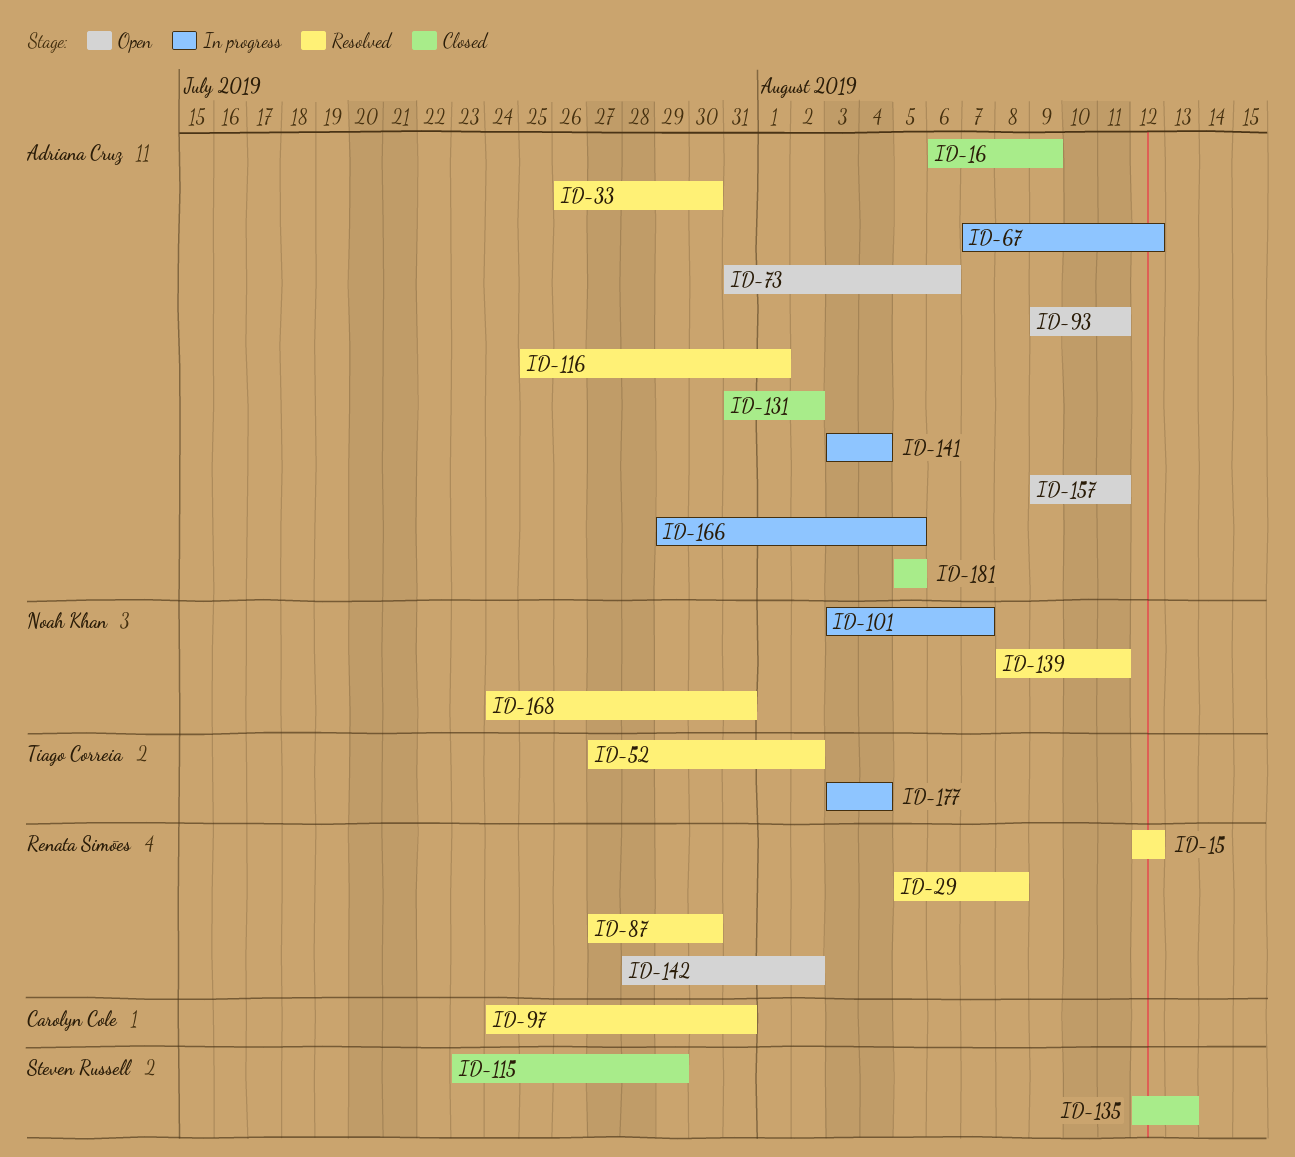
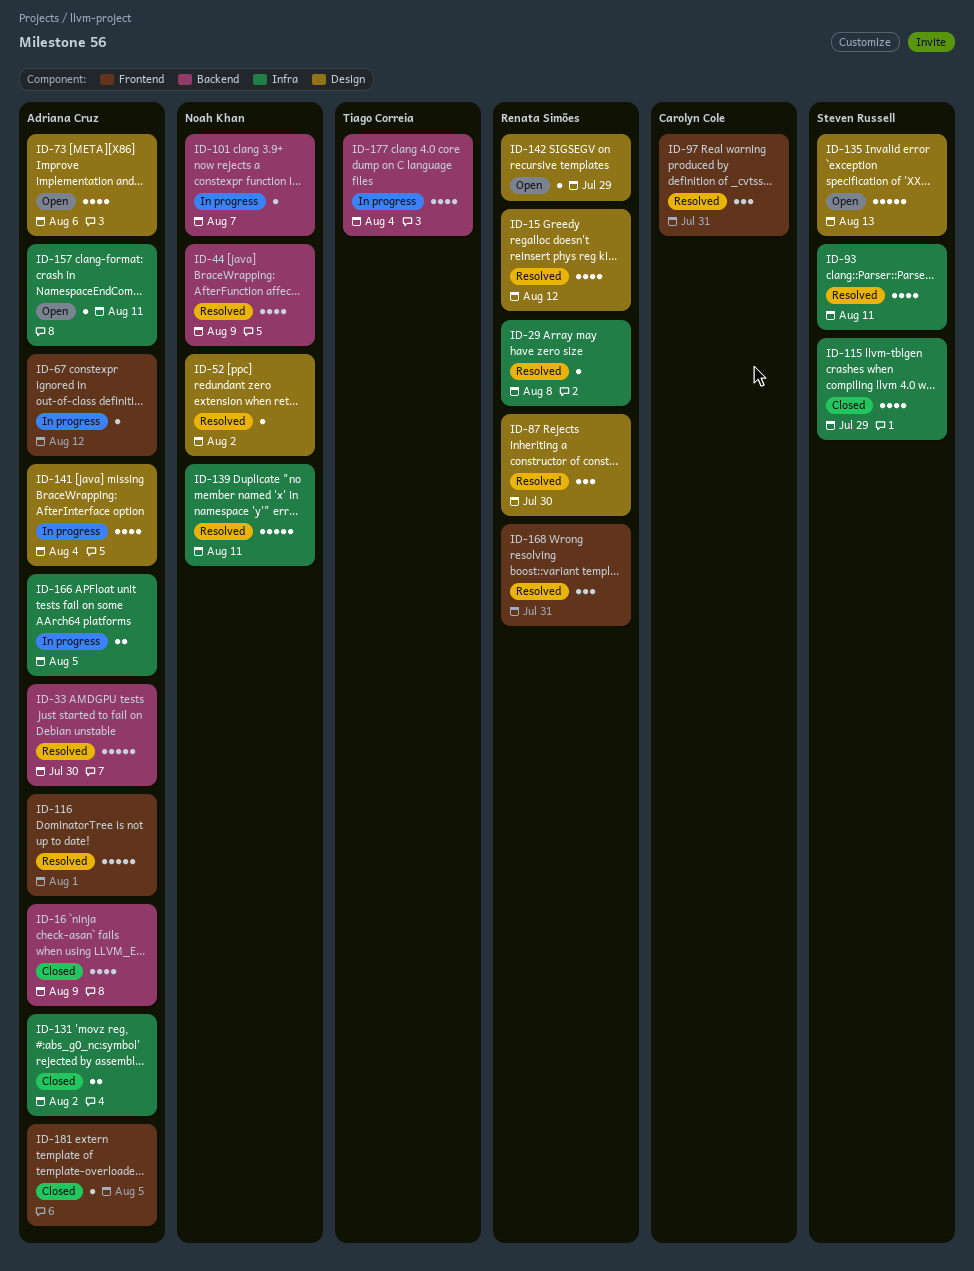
ID-44: none -> present
ID-52, owner: Tiago Correia -> Noah Khan
ID-93, status: Open -> Resolved
ID-93, owner: Adriana Cruz -> Steven Russell
ID-135, status: Closed -> Open
ID-142, due: Aug 2 -> Jul 29
ID-168, owner: Noah Khan -> Renata Simões

